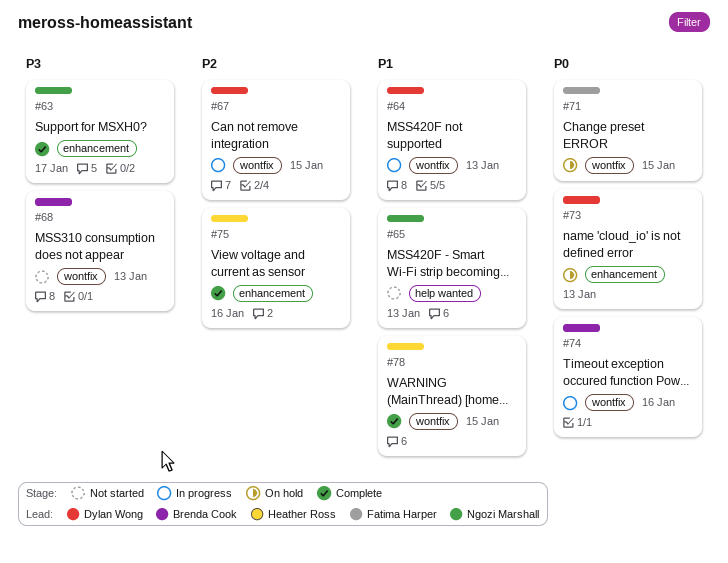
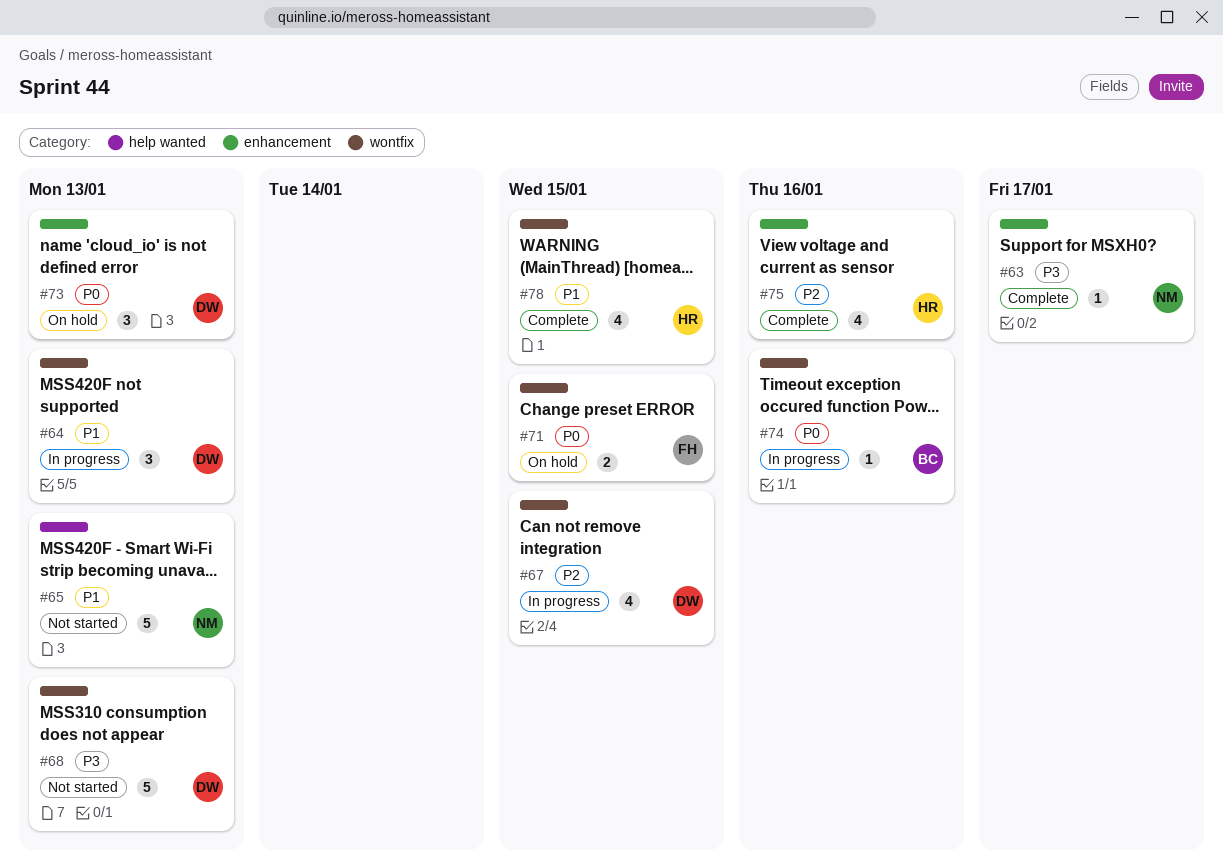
#68, owner: Brenda Cook -> Dylan Wong

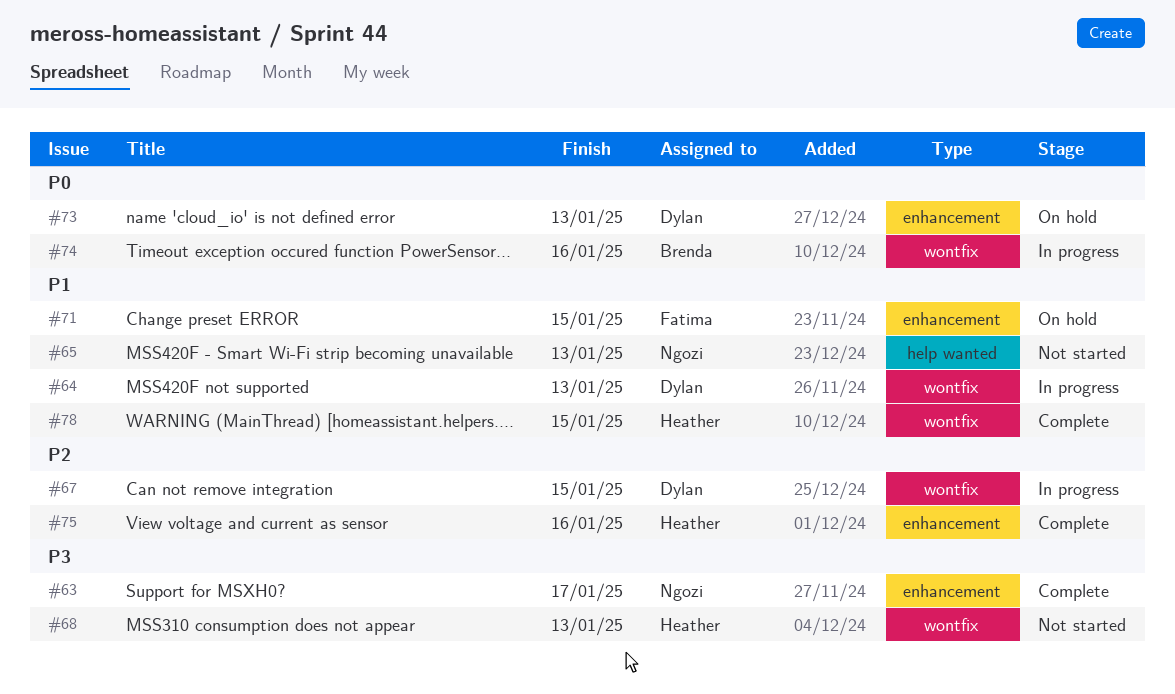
#68, owner: Dylan -> Heather
#71, priority: P0 -> P1
#71, label: wontfix -> enhancement

